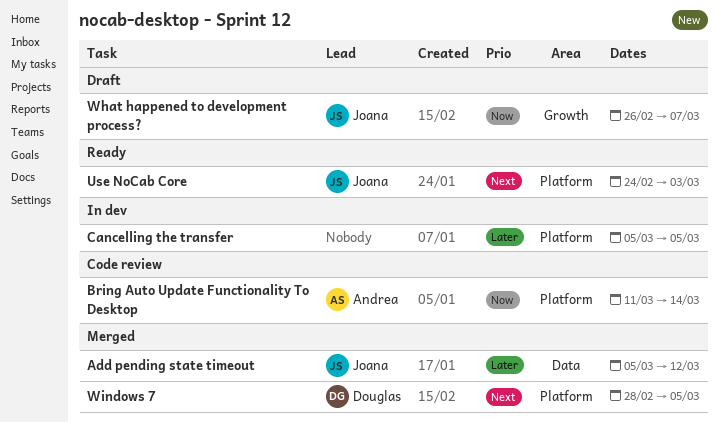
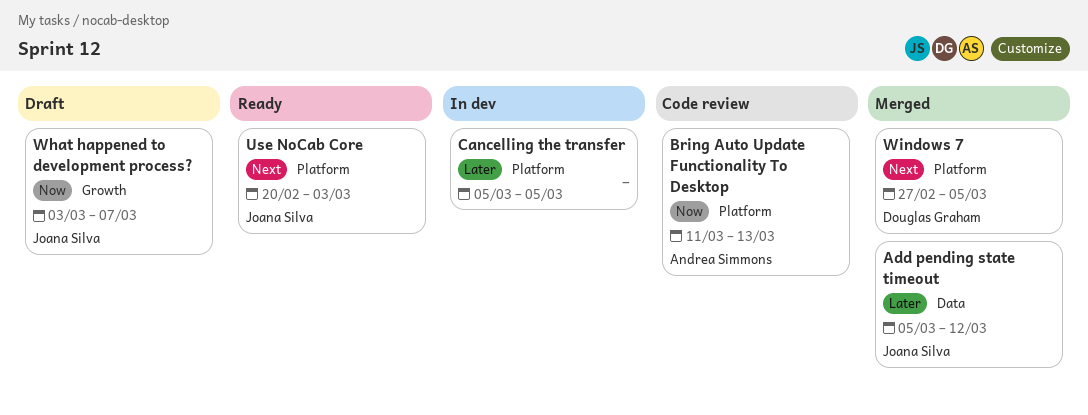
Bring Auto Update Functionality To Desktop, due: Mar 14 -> Mar 13
Use NoCab Core, start: Feb 24 -> Feb 20
What happened to development process?, start: Feb 26 -> Mar 3
Windows 7, start: Feb 28 -> Feb 27

